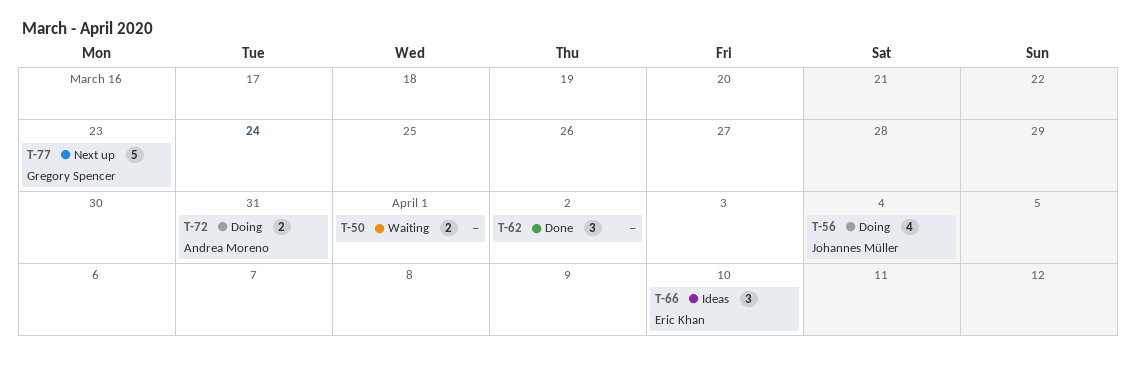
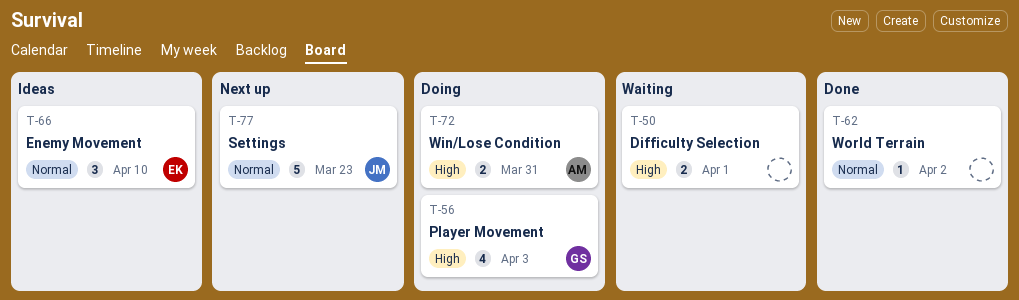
T-56, owner: Johannes Müller -> Gregory Spencer
T-56, due: Apr 4 -> Apr 3
T-62, estimate: 3 -> 1
T-77, owner: Gregory Spencer -> Johannes Müller

